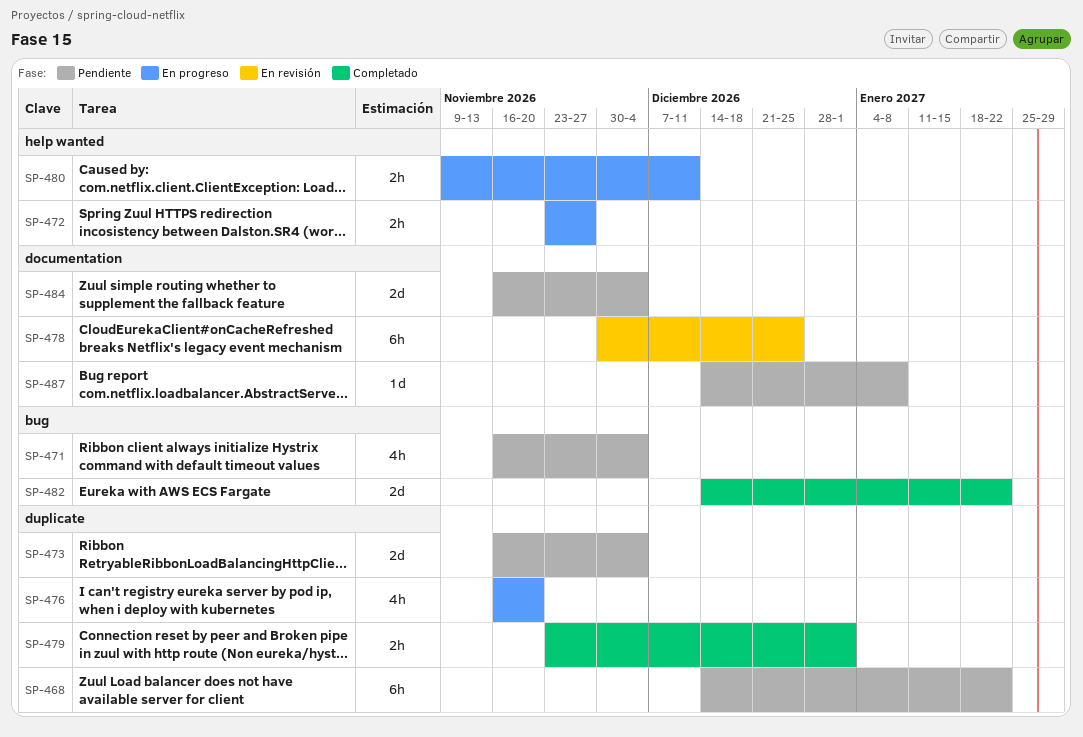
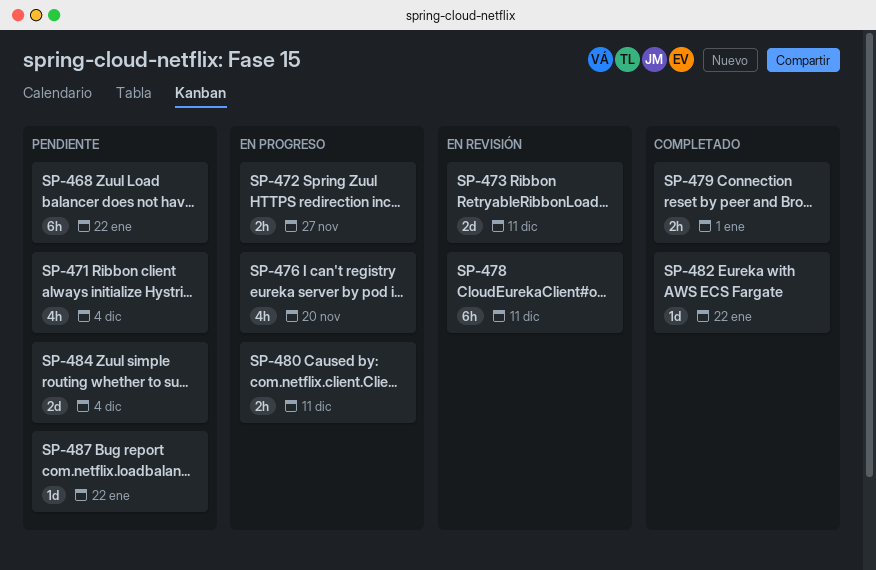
SP-473, status: Pendiente -> En revisión
SP-473, due: Dec 4 -> Dec 11
SP-478, due: Dec 25 -> Dec 11
SP-482, estimate: 2d -> 1d
SP-487, due: Jan 8 -> Jan 22

